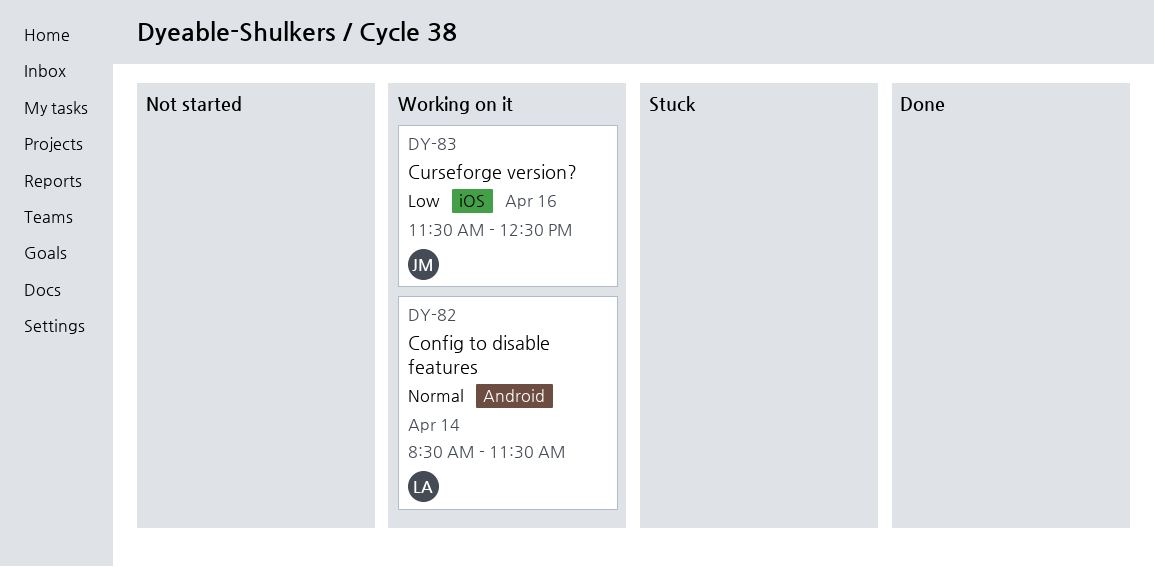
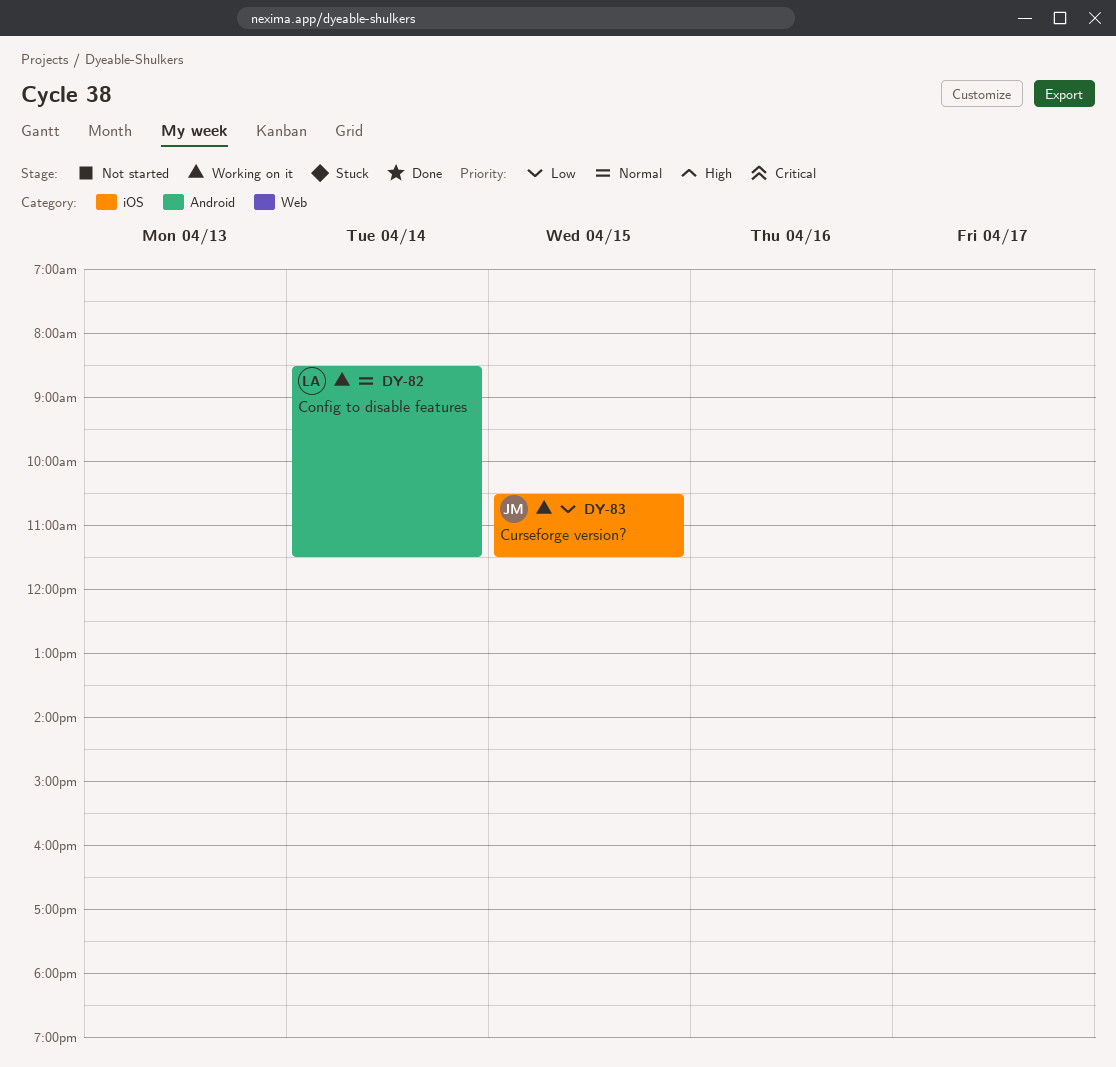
DY-83, day: Apr 16 -> Apr 15
DY-83, begins: 11:30 -> 10:30
DY-83, ends: 12:30 -> 11:30

